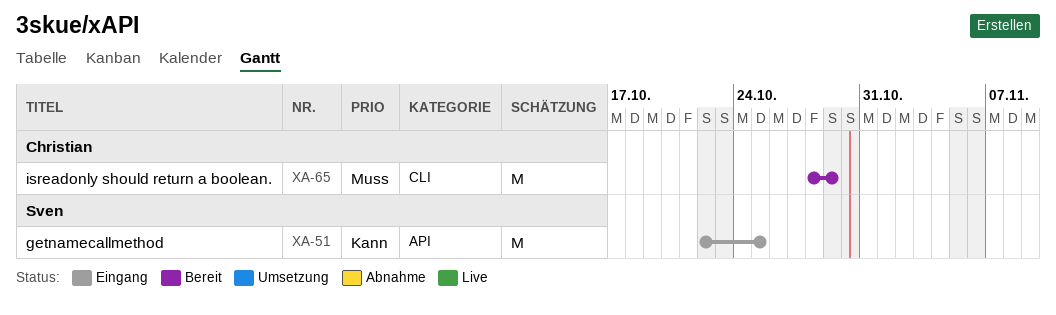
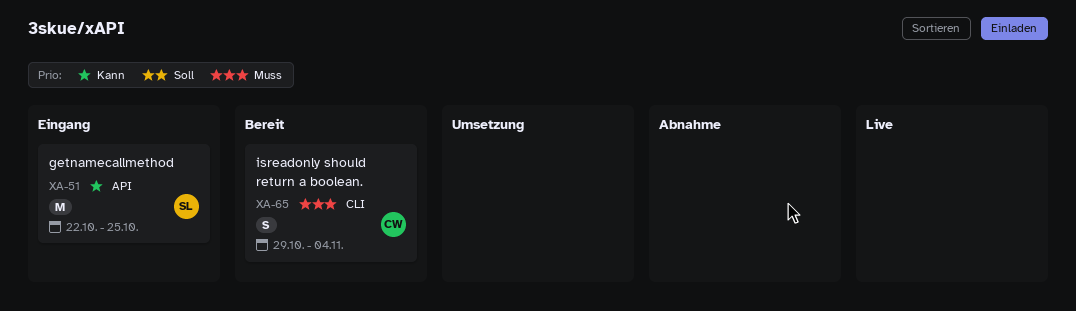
XA-65, estimate: M -> S
XA-65, start: Oct 28 -> Oct 29
XA-65, due: Oct 29 -> Nov 4

